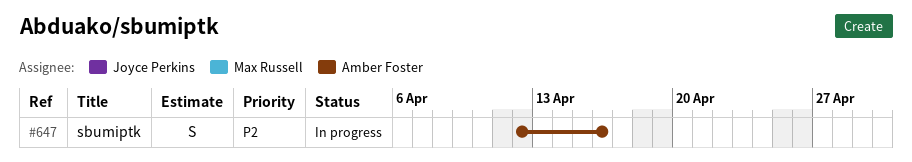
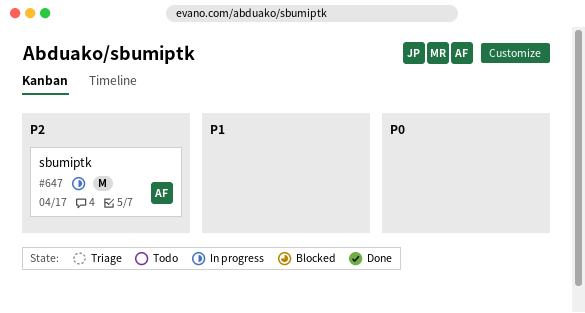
#647, estimate: S -> M
#647, due: Apr 16 -> Apr 17

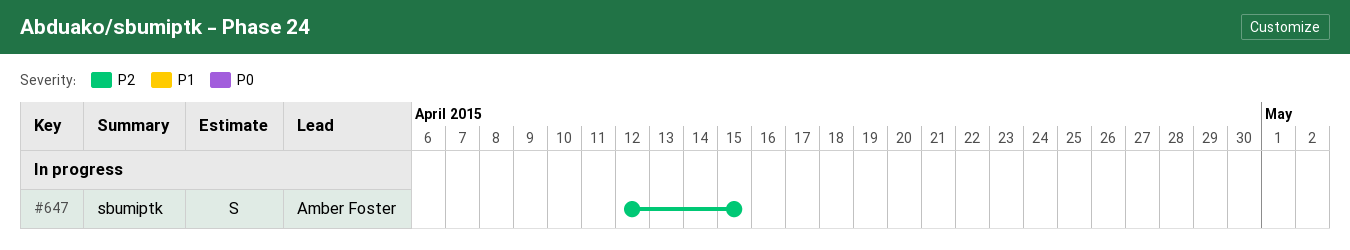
#647, estimate: M -> S
#647, due: Apr 17 -> Apr 15

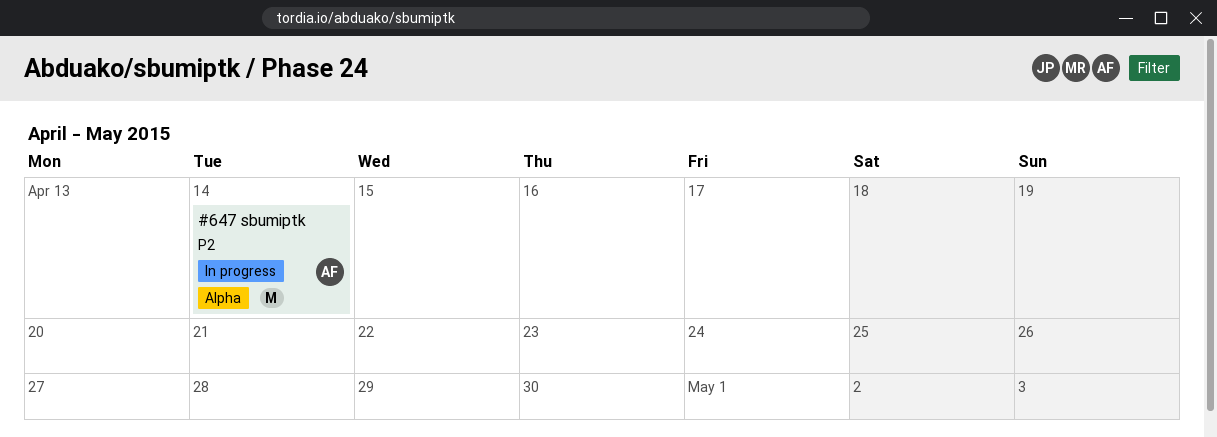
#647, estimate: S -> M
#647, due: Apr 15 -> Apr 14

